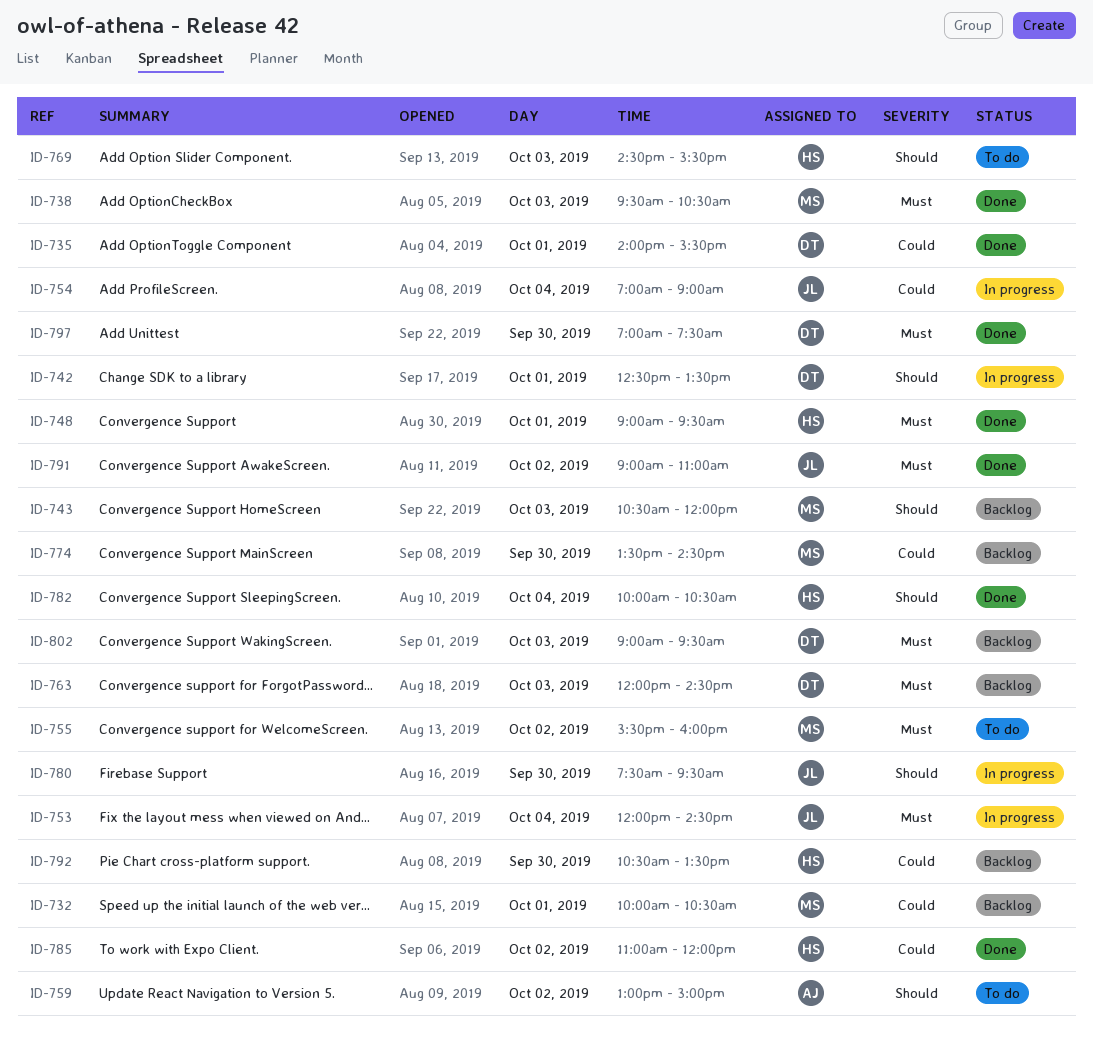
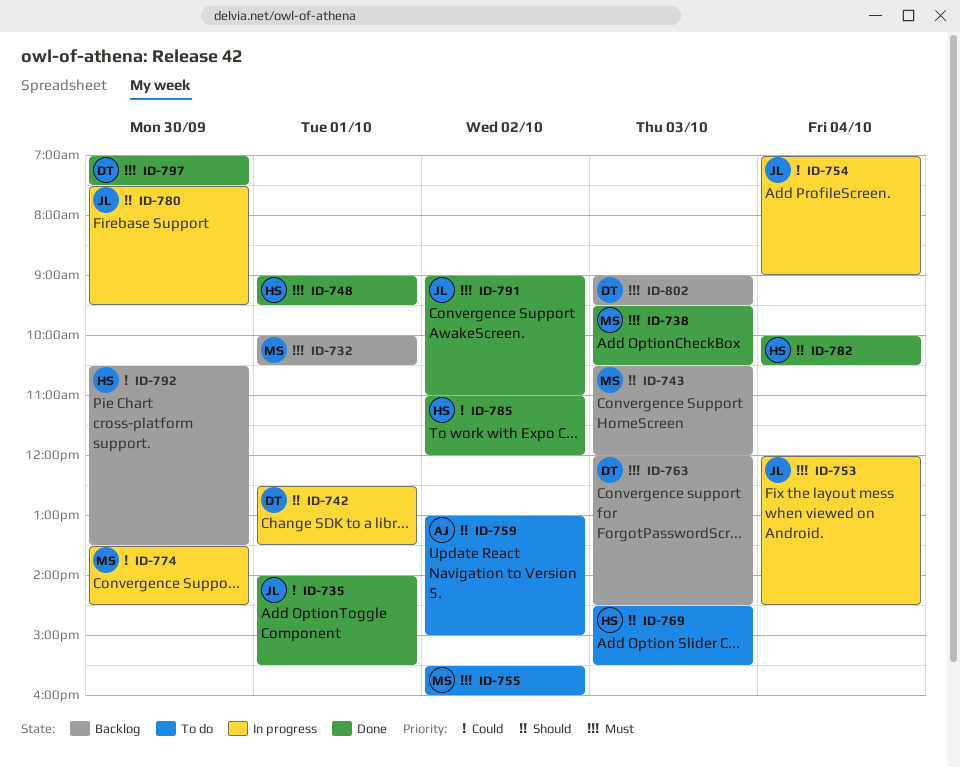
ID-732, priority: Could -> Must
ID-735, owner: DT -> JL
ID-774, status: Backlog -> In progress

